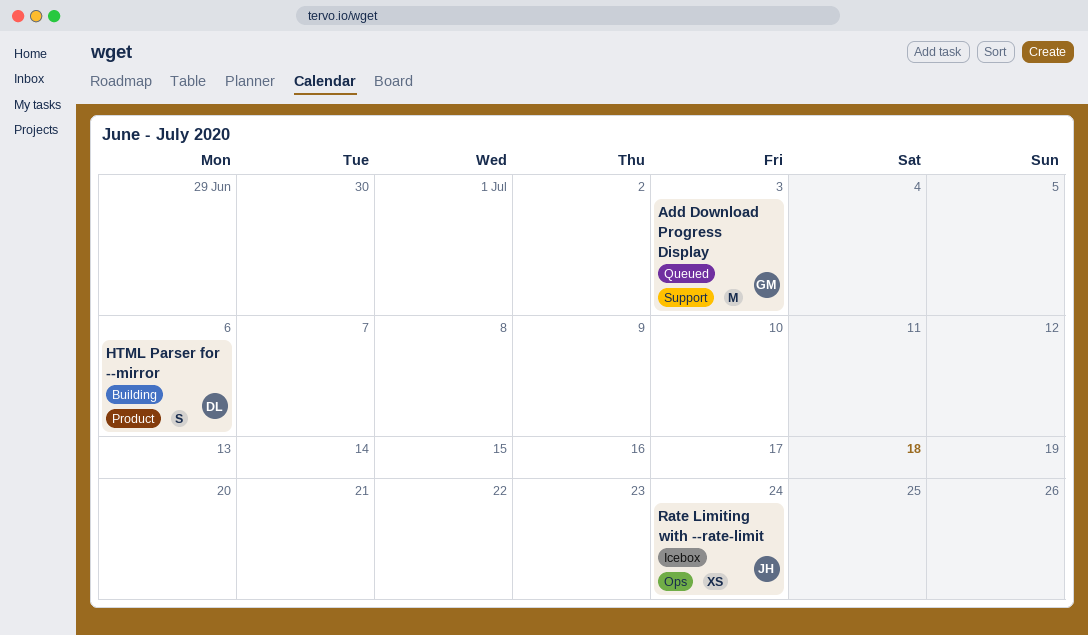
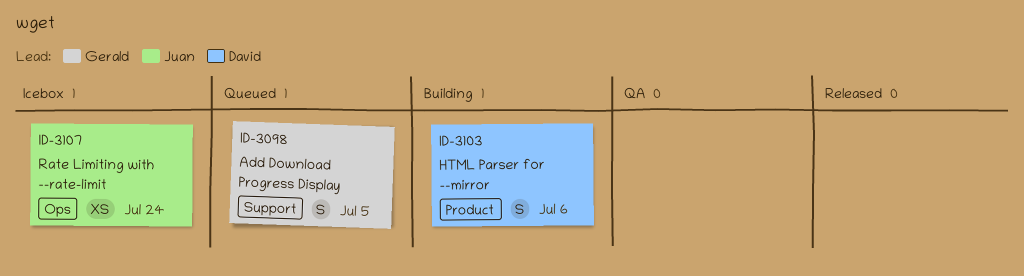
Add Download Progress Display, estimate: M -> S
Add Download Progress Display, due: Jul 3 -> Jul 5

